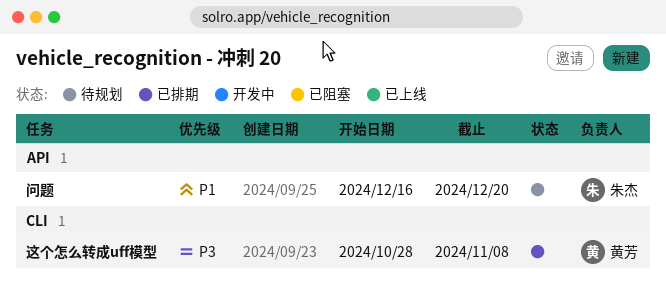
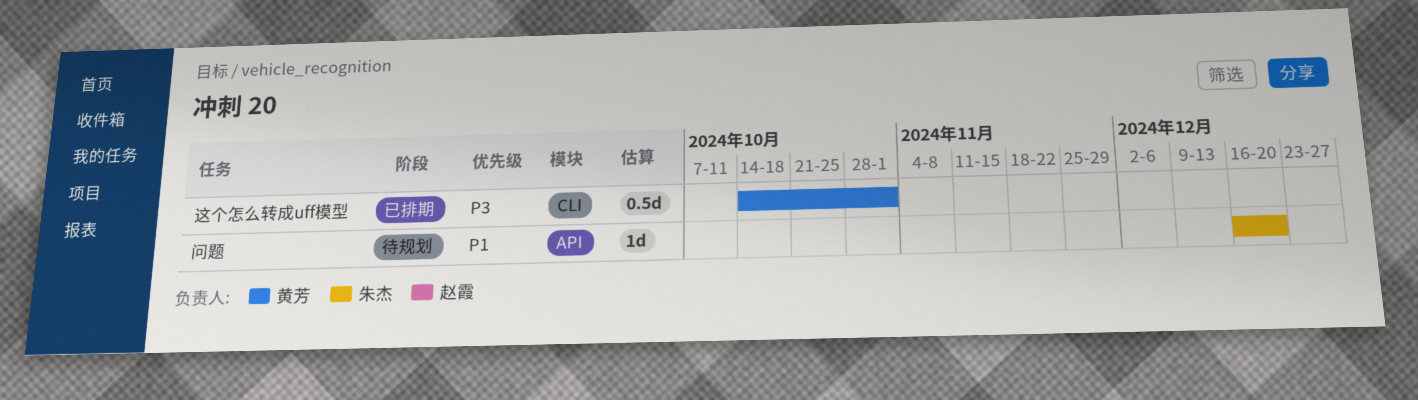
这个怎么转成uff模型, start: Oct 28 -> Oct 14
这个怎么转成uff模型, due: Nov 8 -> Nov 1

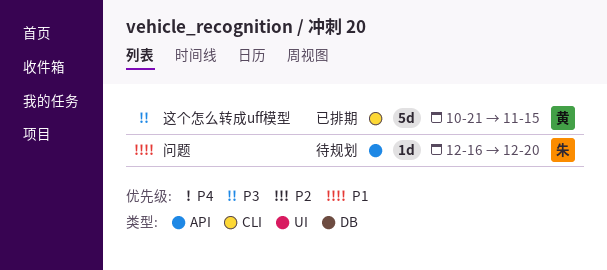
这个怎么转成uff模型, estimate: 0.5d -> 5d
这个怎么转成uff模型, start: Oct 14 -> Oct 21
这个怎么转成uff模型, due: Nov 1 -> Nov 15

